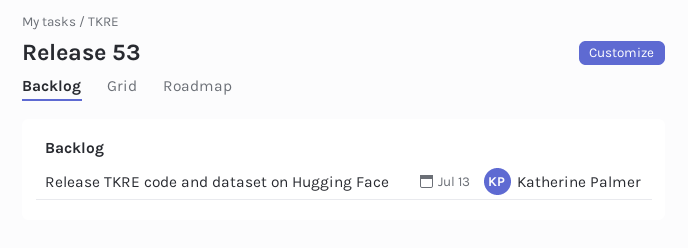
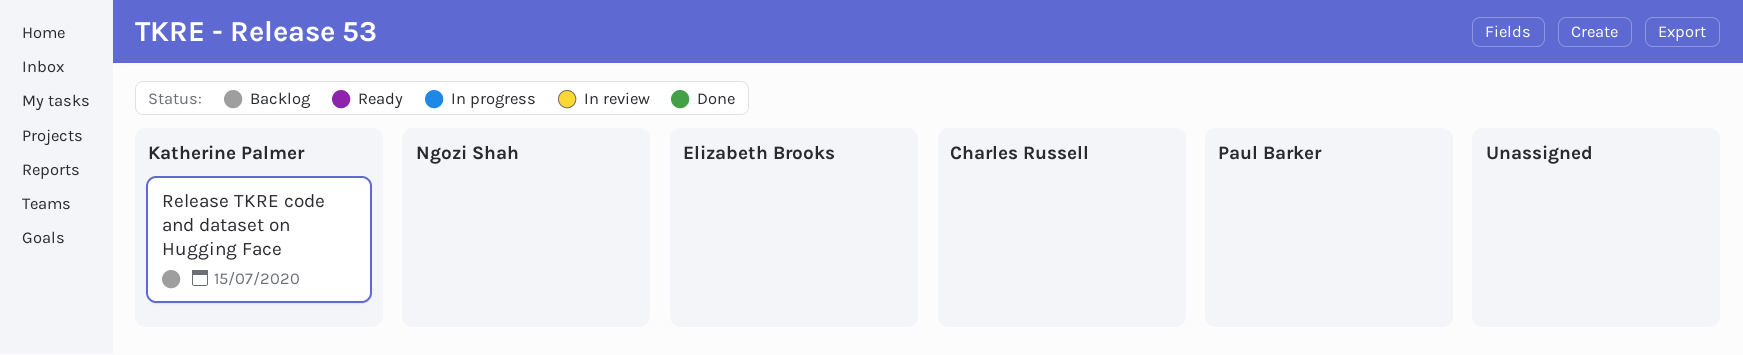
Release TKRE code and dataset on Hugging Face, due: Jul 13 -> Jul 15

